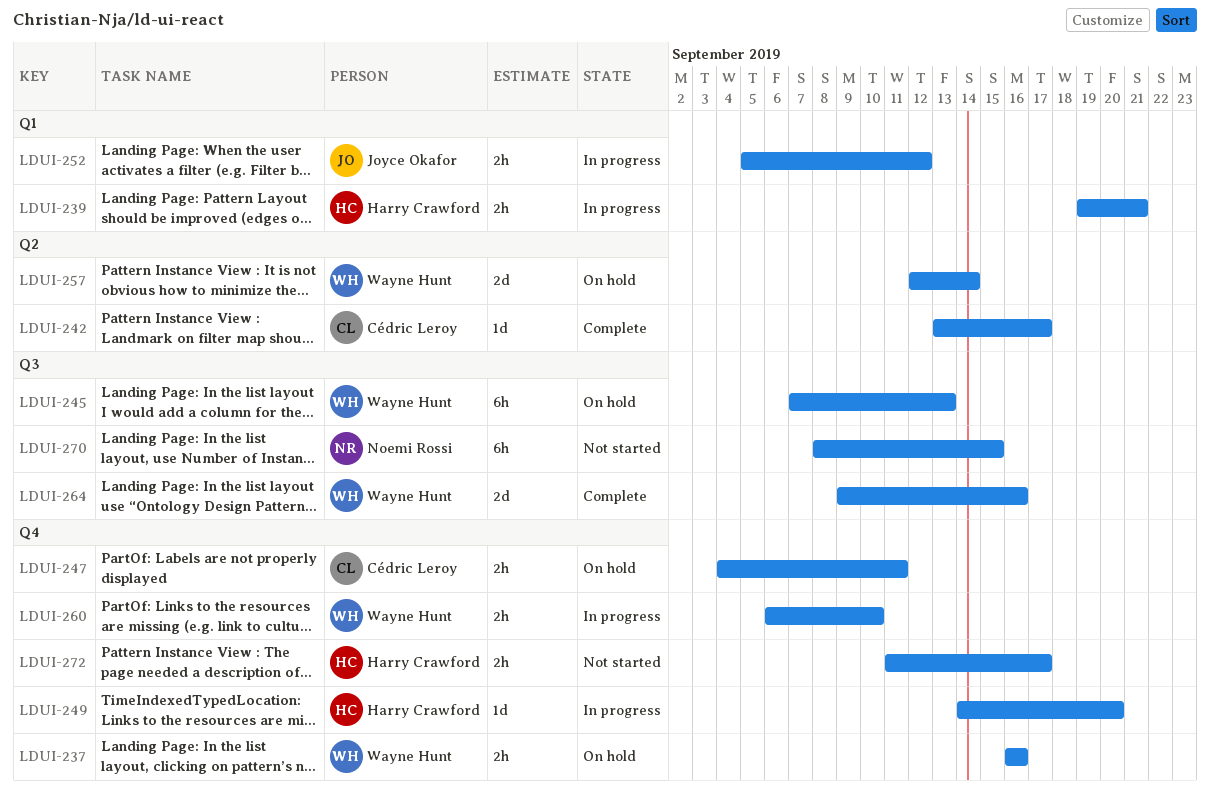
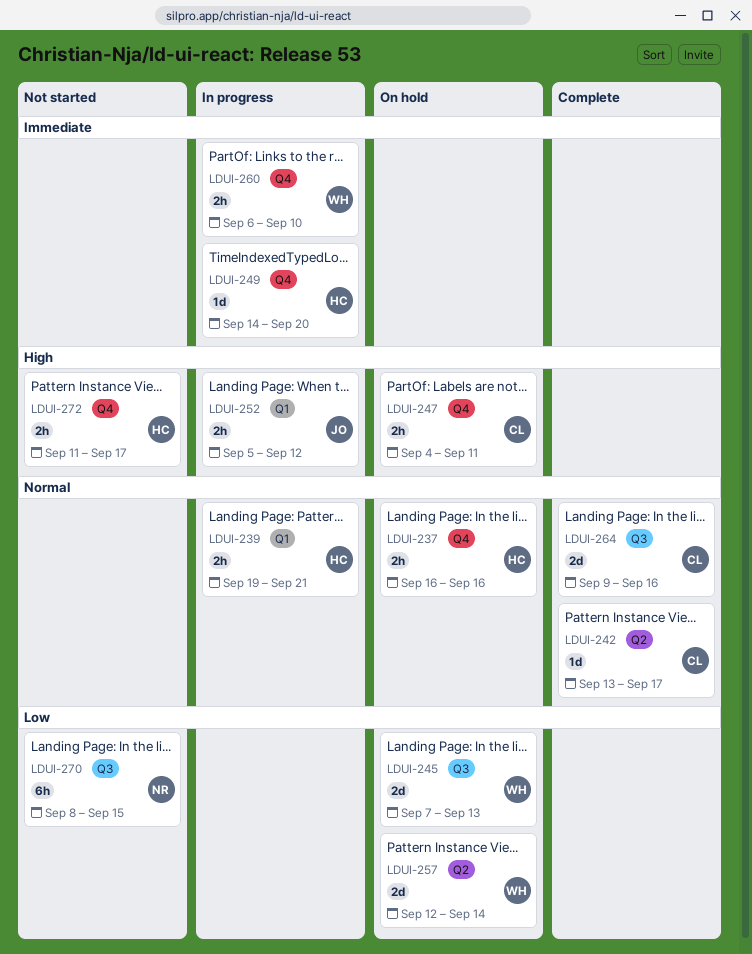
LDUI-237, owner: Wayne Hunt -> Harry Crawford
LDUI-245, estimate: 6h -> 2d
LDUI-264, owner: Wayne Hunt -> Cédric Leroy

